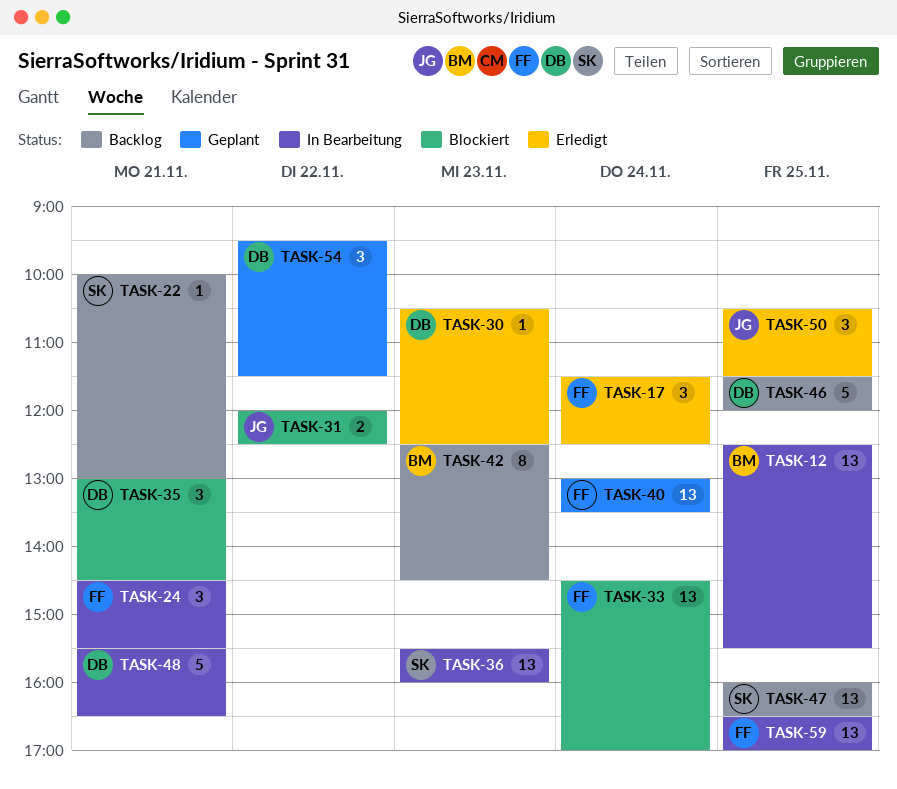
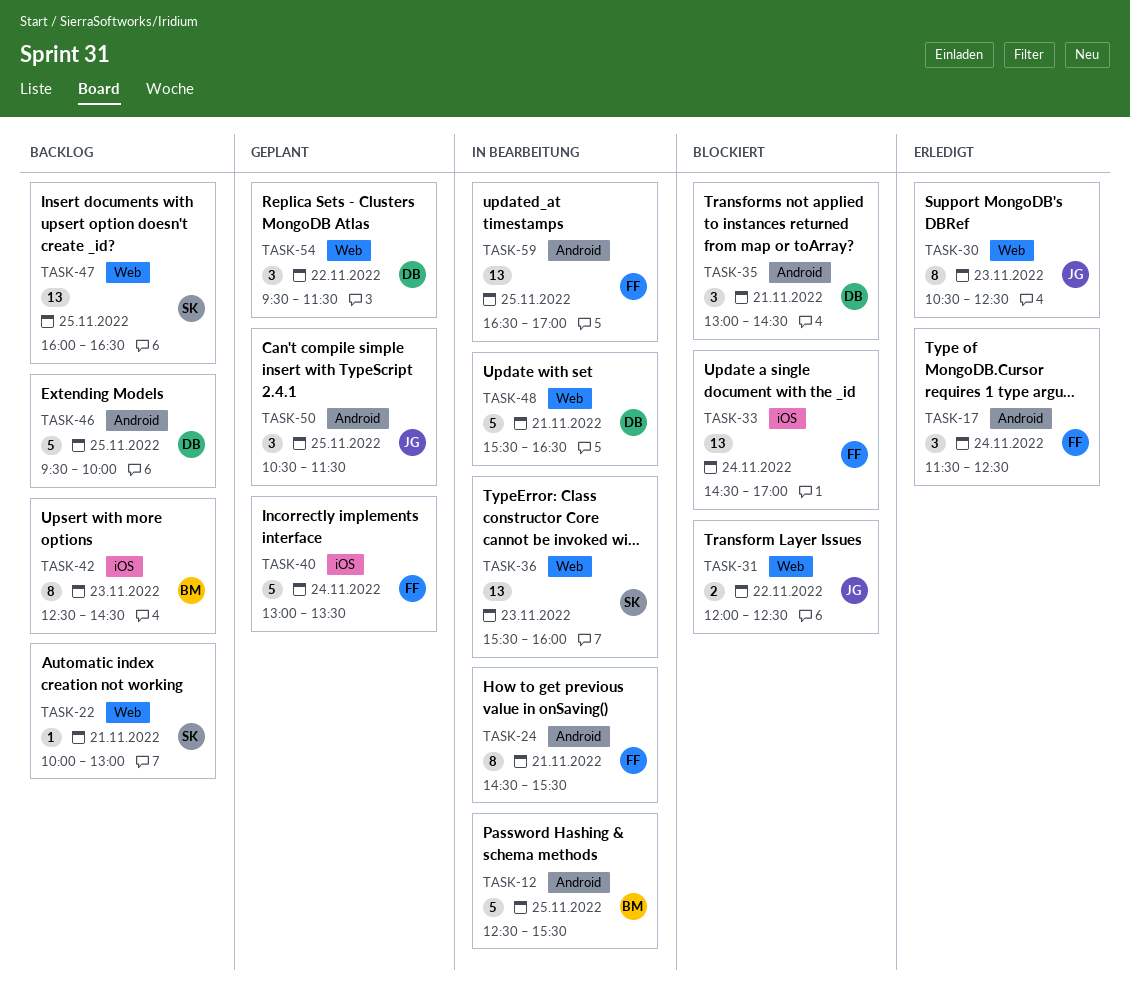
TASK-12, estimate: 13 -> 5
TASK-24, estimate: 3 -> 8
TASK-30, owner: DB -> JG
TASK-30, estimate: 1 -> 8
TASK-40, estimate: 13 -> 5
TASK-46, begins: 11:30 -> 09:30
TASK-46, ends: 12:00 -> 10:00
TASK-50, status: Erledigt -> Geplant

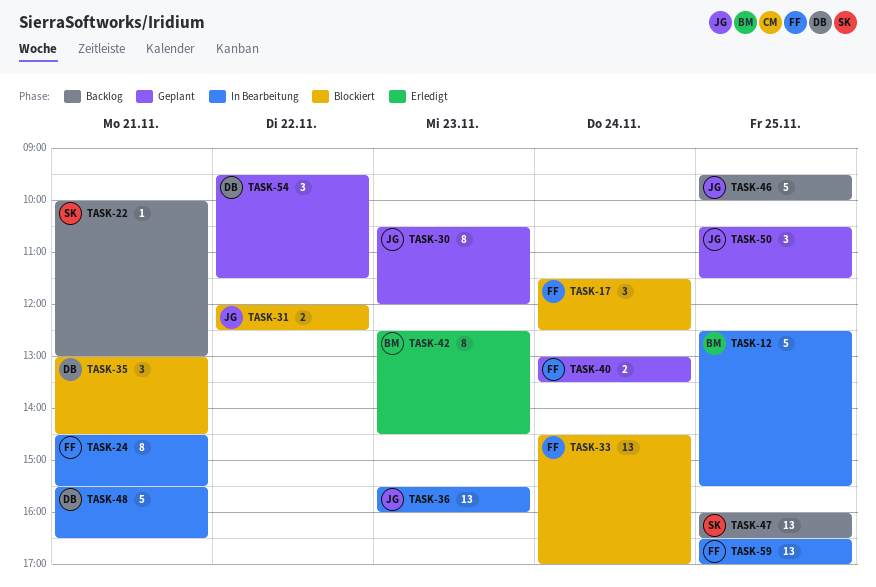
TASK-17, status: Erledigt -> Blockiert
TASK-30, status: Erledigt -> Geplant
TASK-30, ends: 12:30 -> 12:00
TASK-36, owner: SK -> JG
TASK-40, estimate: 5 -> 2
TASK-42, status: Backlog -> Erledigt
TASK-46, owner: DB -> JG

